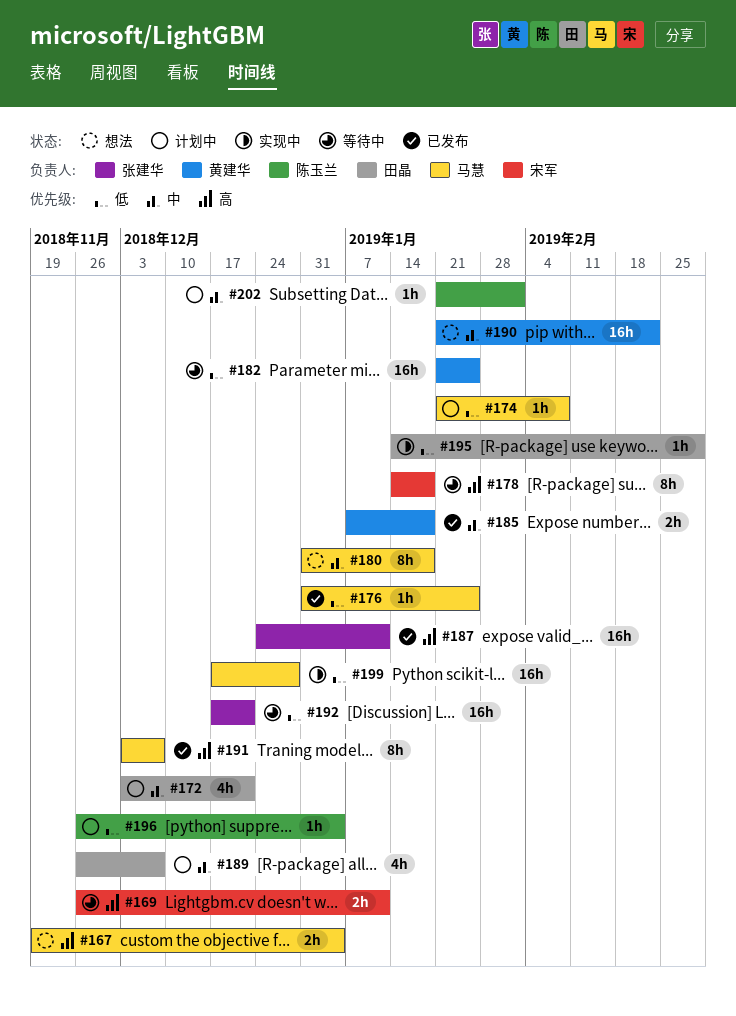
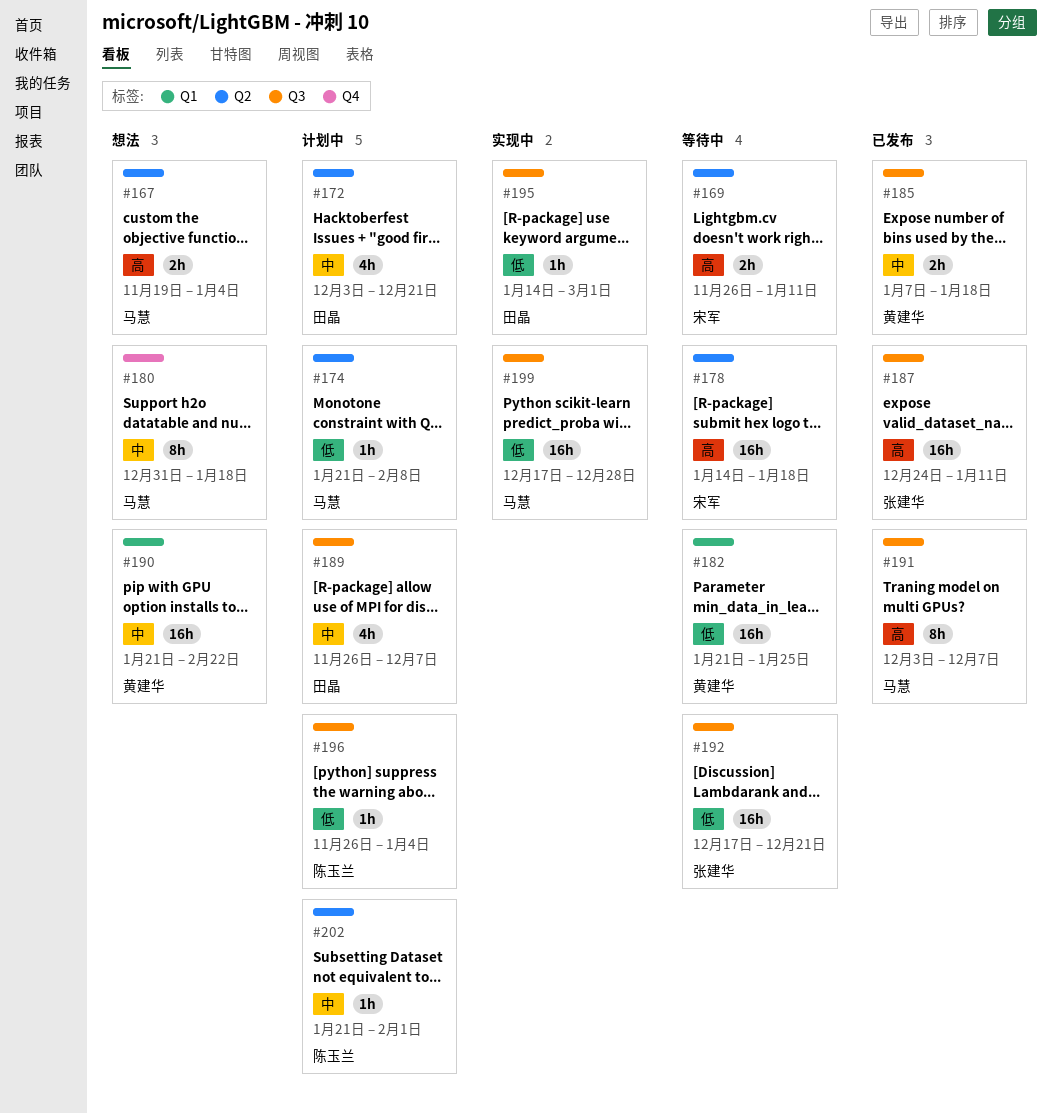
#176: present -> none
#178, estimate: 8h -> 16h

